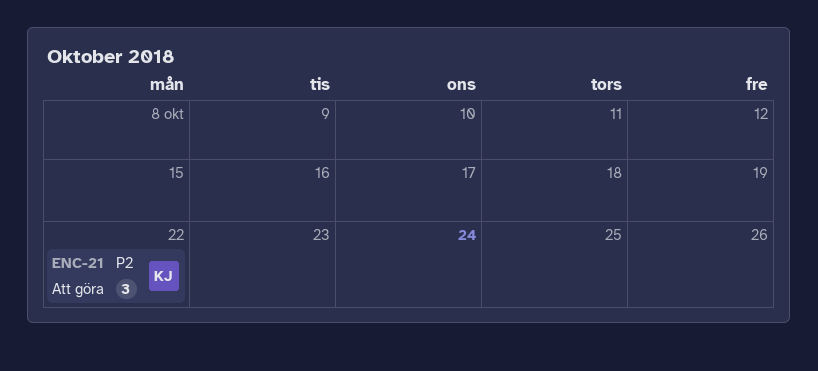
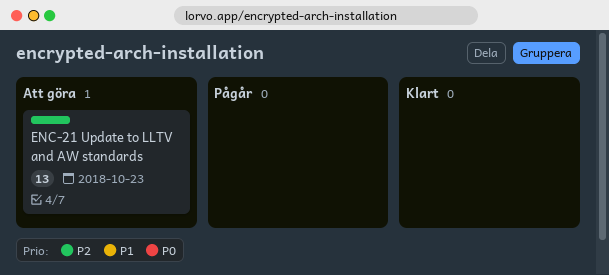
ENC-21, estimate: 3 -> 13
ENC-21, due: Oct 22 -> Oct 23

